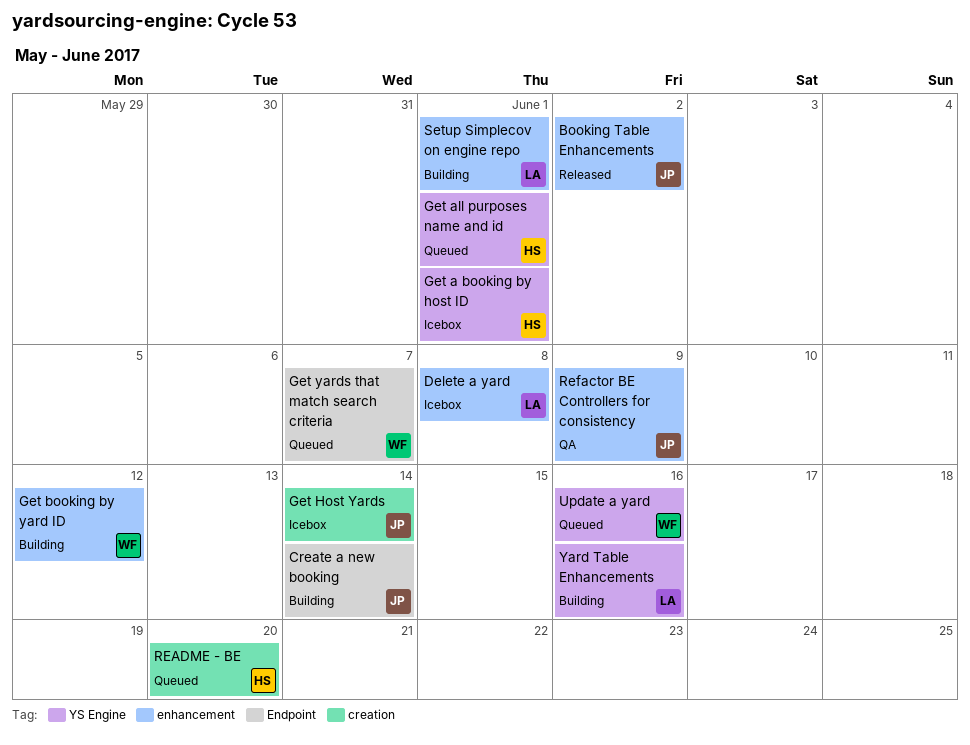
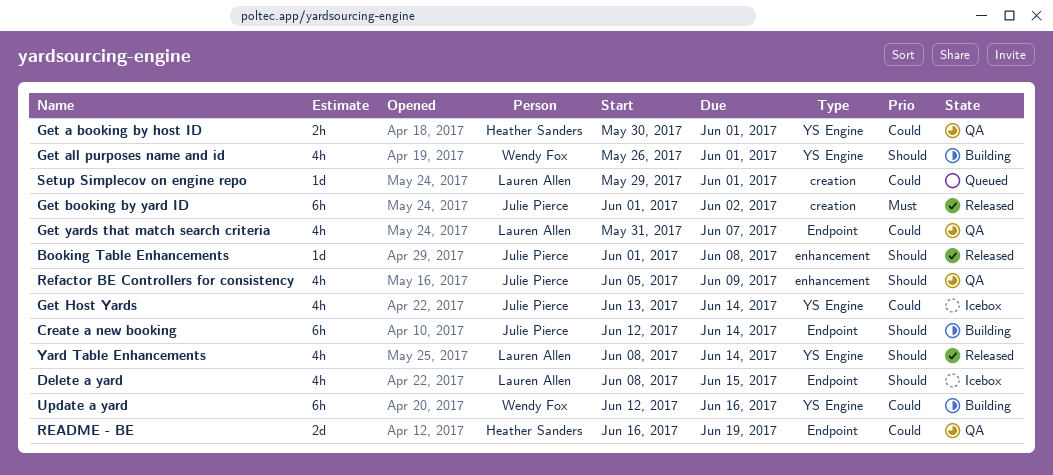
Booking Table Enhancements, due: Jun 2 -> Jun 8
Delete a yard, label: enhancement -> Endpoint
Delete a yard, due: Jun 8 -> Jun 15
Get a booking by host ID, status: Icebox -> QA
Get all purposes name and id, status: Queued -> Building
Get all purposes name and id, owner: Heather Sanders -> Wendy Fox
Get booking by yard ID, status: Building -> Released
Get booking by yard ID, owner: Wendy Fox -> Julie Pierce
Get booking by yard ID, label: enhancement -> creation
Get booking by yard ID, due: Jun 12 -> Jun 2
Get Host Yards, label: creation -> YS Engine
Get yards that match search criteria, status: Queued -> QA
Get yards that match search criteria, owner: Wendy Fox -> Lauren Allen
README - BE, status: Queued -> QA
README - BE, label: creation -> Endpoint
README - BE, due: Jun 20 -> Jun 19
Setup Simplecov on engine repo, status: Building -> Queued
Setup Simplecov on engine repo, label: enhancement -> creation
Update a yard, status: Queued -> Building
Yard Table Enhancements, status: Building -> Released
Yard Table Enhancements, due: Jun 16 -> Jun 14

